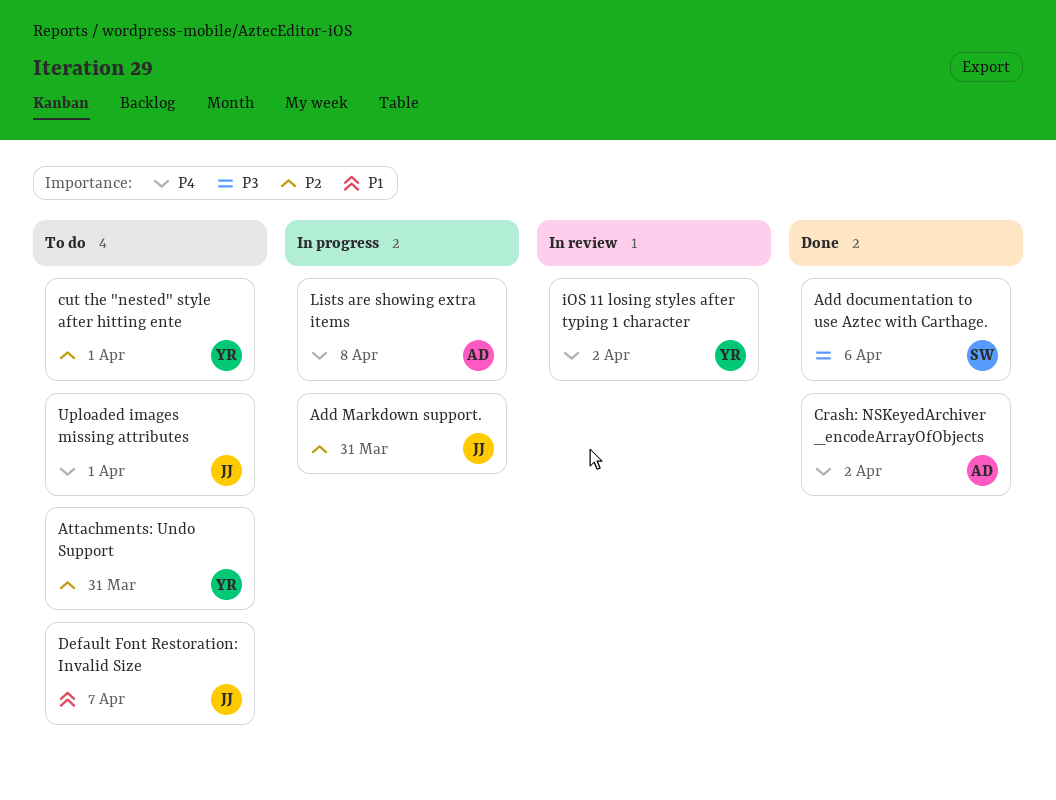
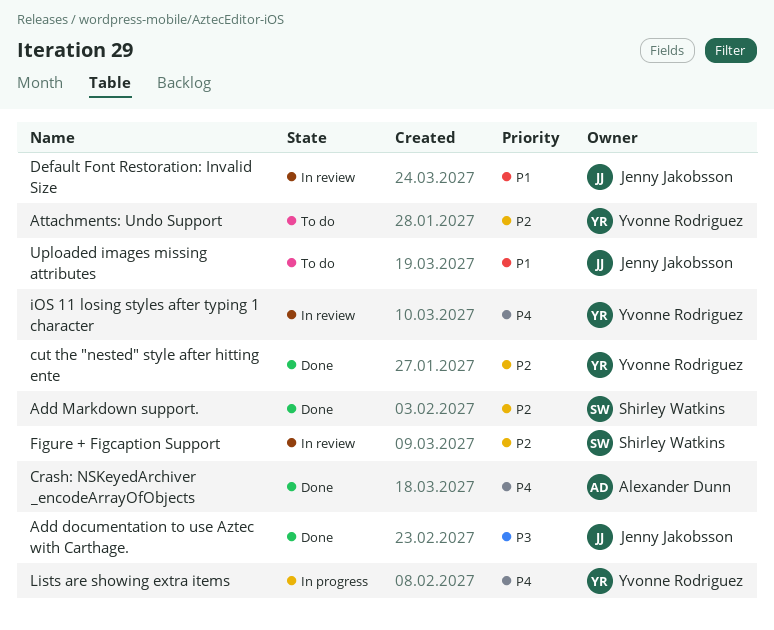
Add documentation to use Aztec with Carthage., owner: Shirley Watkins -> Jenny Jakobsson
Add Markdown support., status: In progress -> Done
Add Markdown support., owner: Jenny Jakobsson -> Shirley Watkins
cut the "nested" style after hitting ente, status: To do -> Done
Default Font Restoration: Invalid Size, status: To do -> In review
Figure + Figcaption Support: none -> present
Lists are showing extra items, owner: Alexander Dunn -> Yvonne Rodriguez
Uploaded images missing attributes, priority: P4 -> P1

